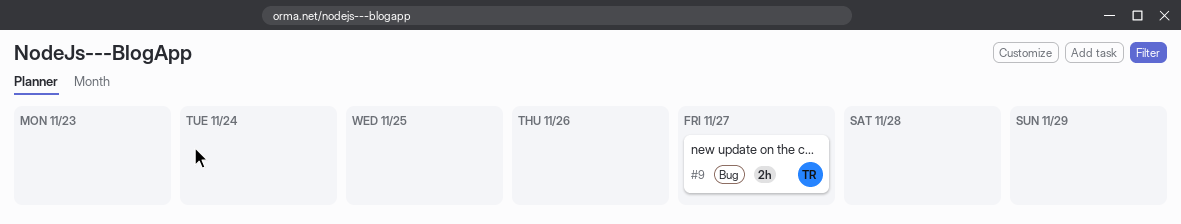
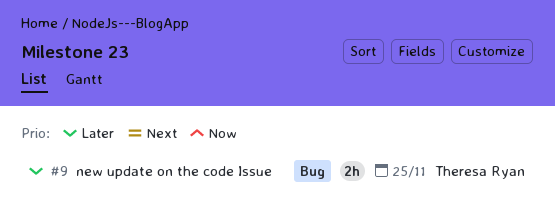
#9, due: Nov 27 -> Nov 25

